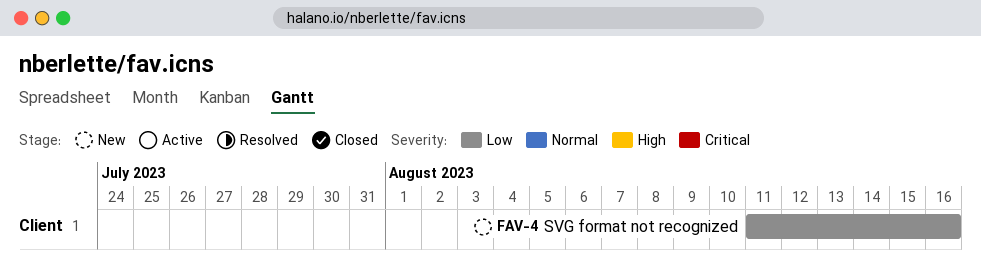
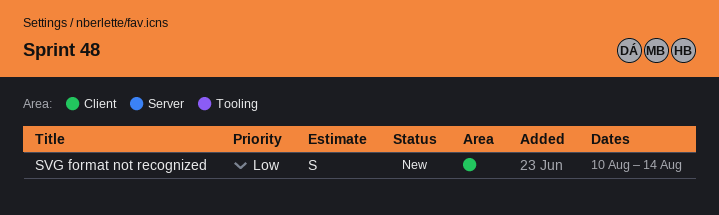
SVG format not recognized, start: Aug 11 -> Aug 10
SVG format not recognized, due: Aug 16 -> Aug 14

